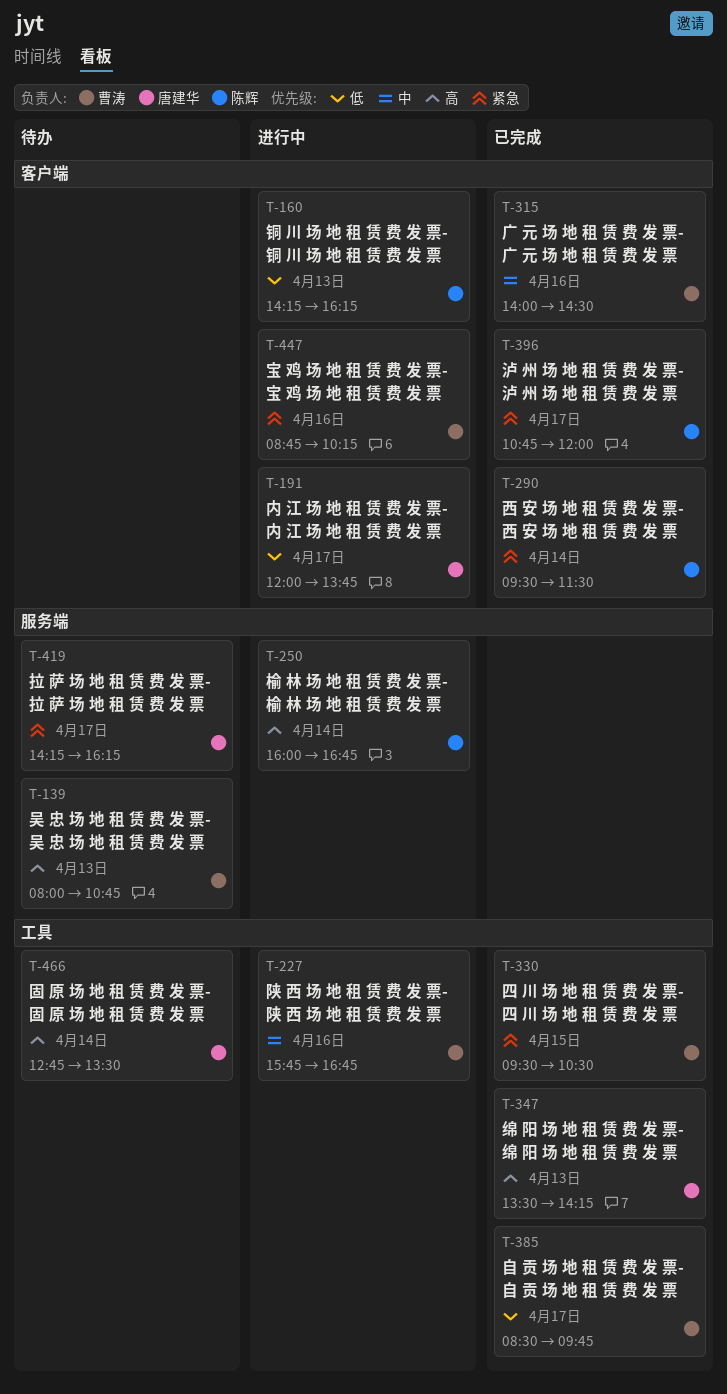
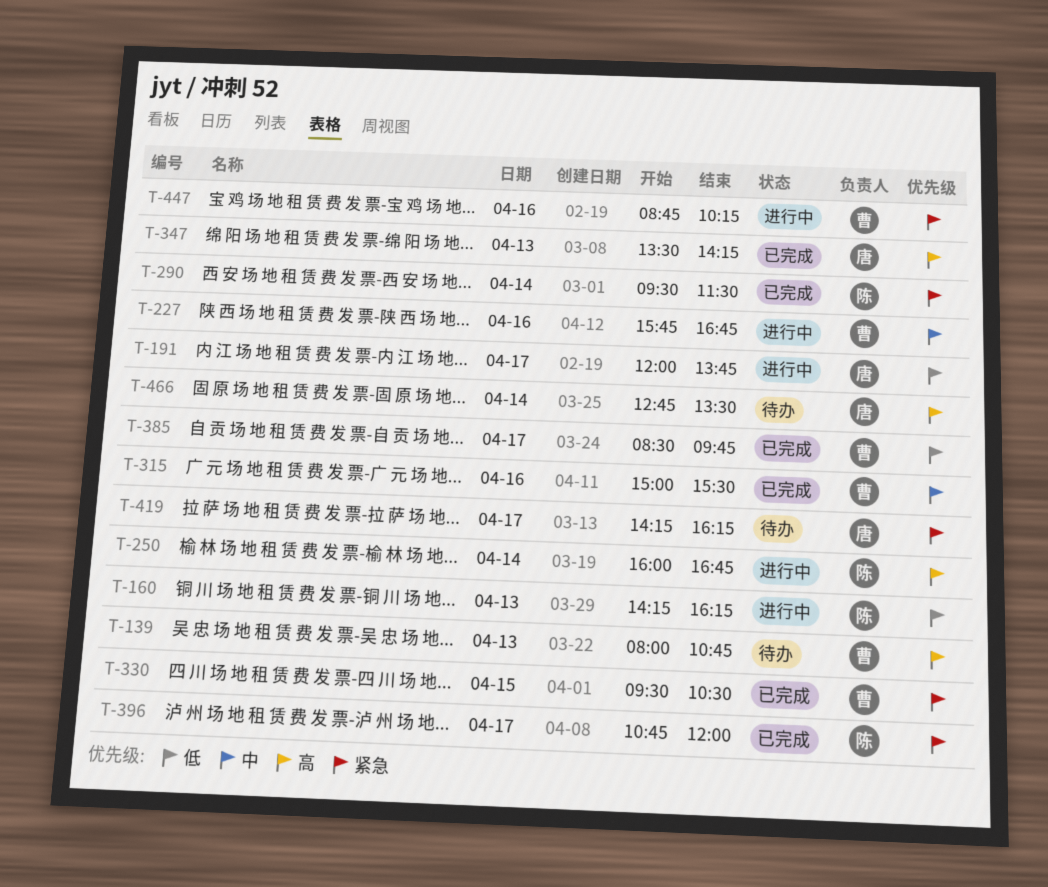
T-315, begins: 14:00 -> 15:00
T-315, ends: 14:30 -> 15:30

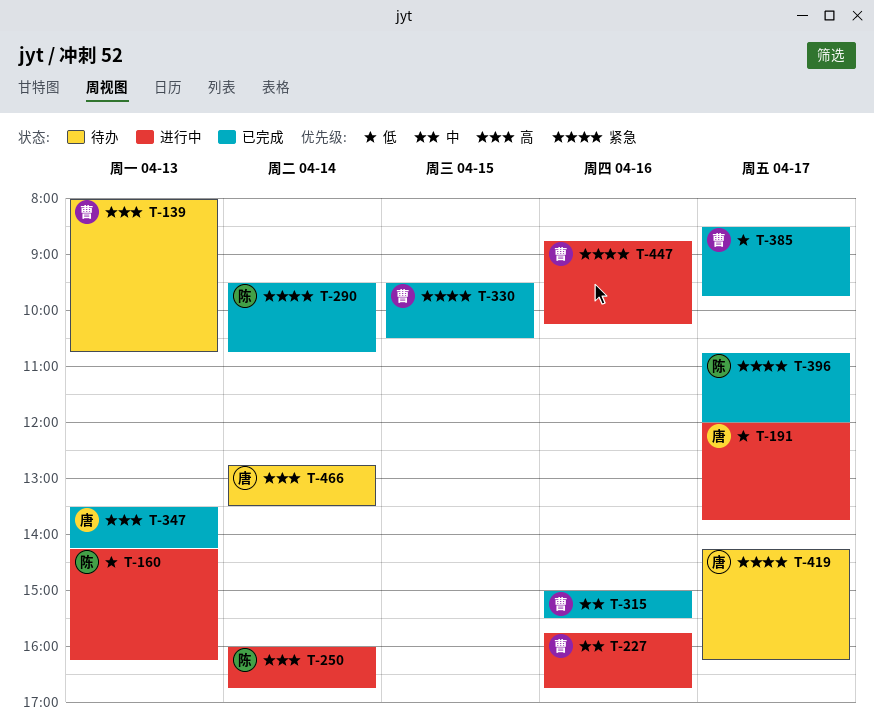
T-290, ends: 11:30 -> 10:45

